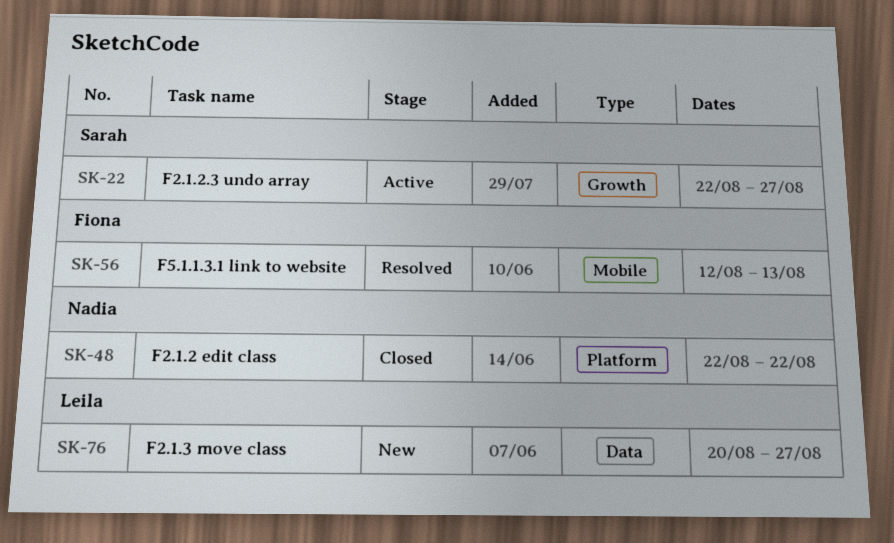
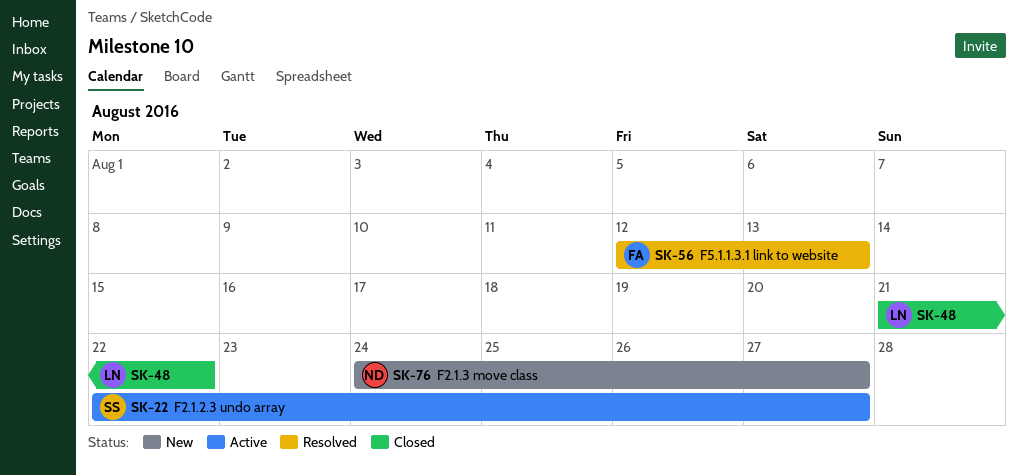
SK-48, owner: Nadia -> Leila
SK-48, start: Aug 22 -> Aug 21
SK-76, owner: Leila -> Nadia
SK-76, start: Aug 20 -> Aug 24

